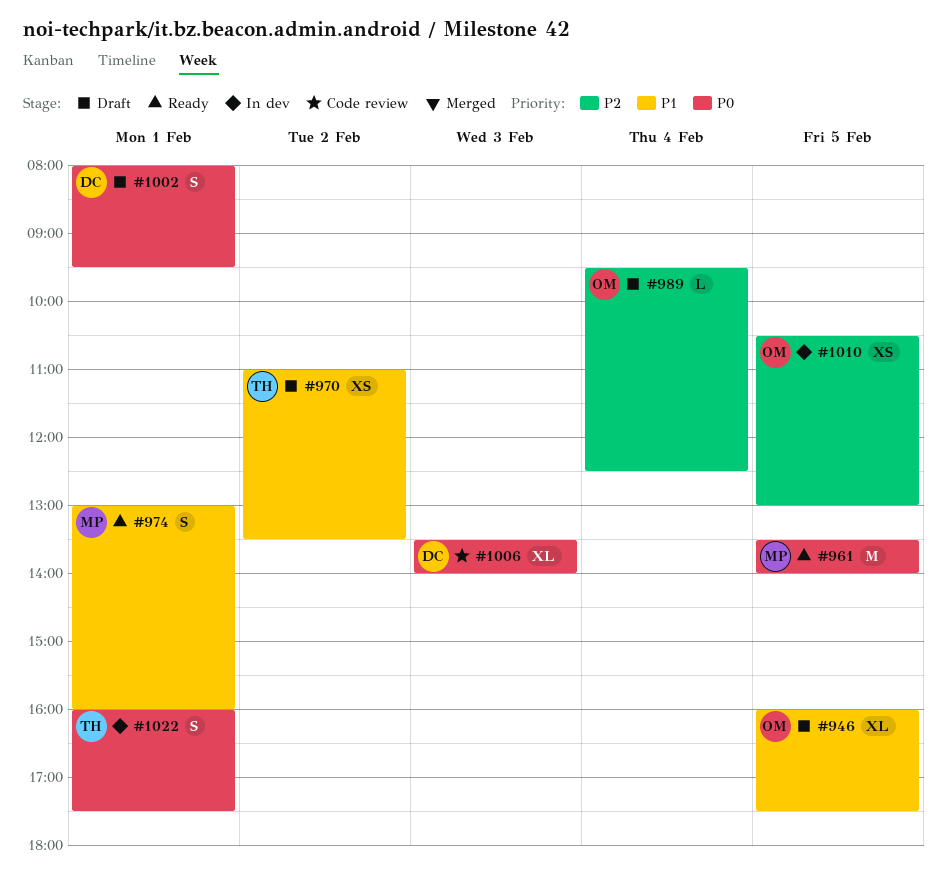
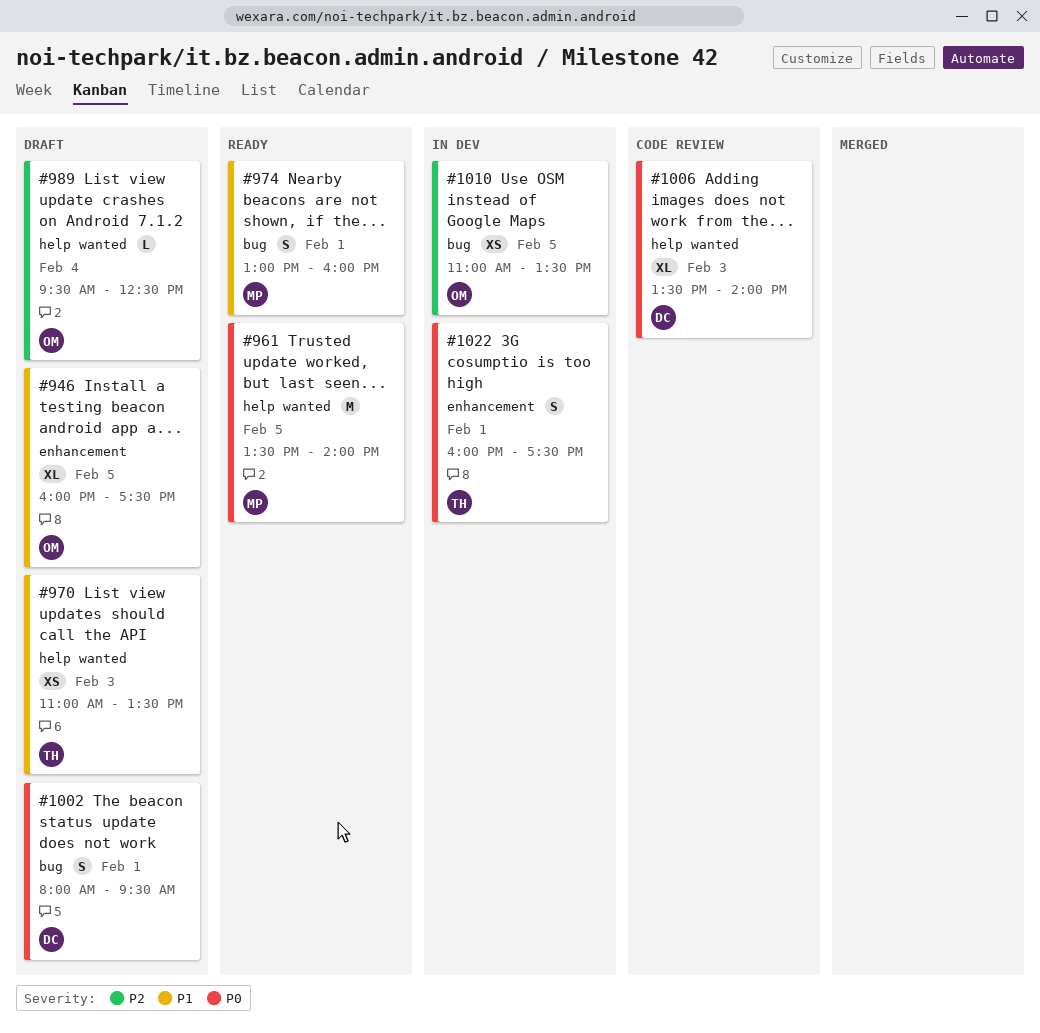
#970, day: Feb 2 -> Feb 3
#1010, begins: 10:30 -> 11:00
#1010, ends: 13:00 -> 13:30

